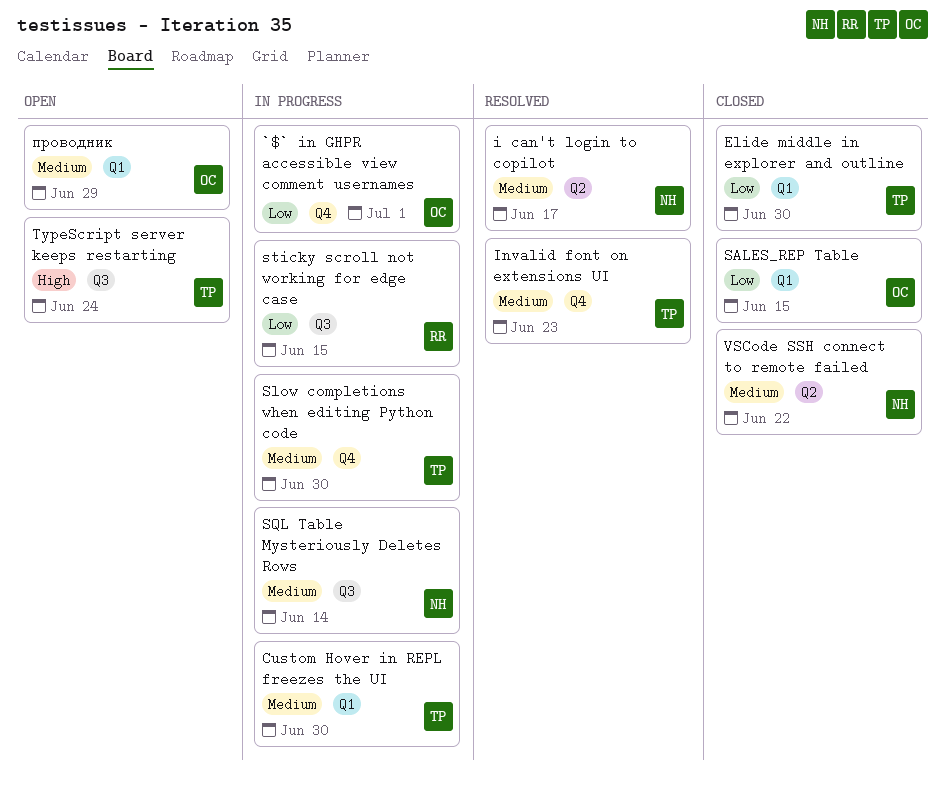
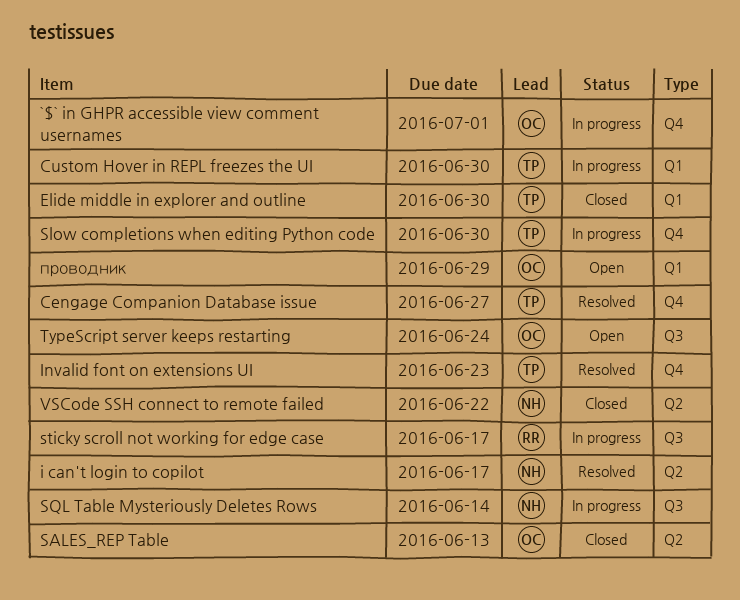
Cengage Companion Database issue: none -> present
SALES_REP Table, label: Q1 -> Q2
SALES_REP Table, due: Jun 15 -> Jun 13
sticky scroll not working for edge case, due: Jun 15 -> Jun 17
TypeScript server keeps restarting, owner: TP -> OC

